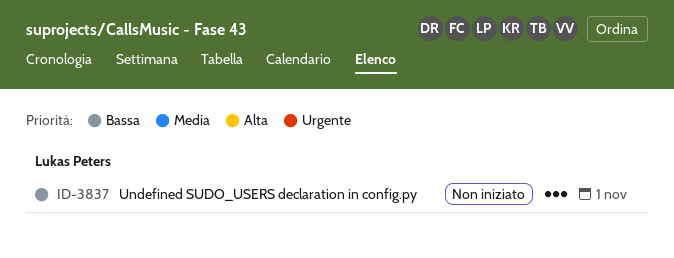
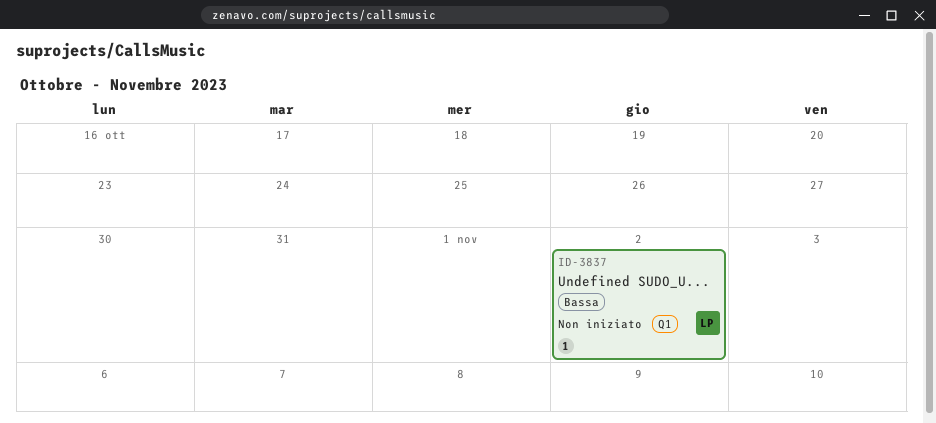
ID-3837, estimate: 3 -> 1
ID-3837, due: Nov 1 -> Nov 2

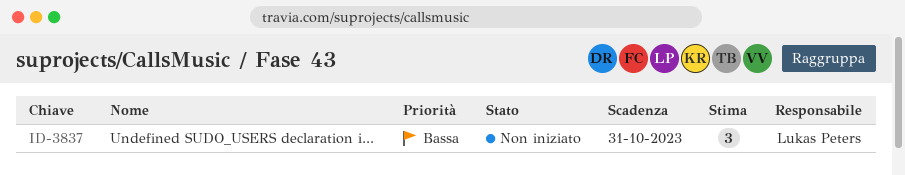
ID-3837, estimate: 1 -> 3
ID-3837, due: Nov 2 -> Oct 31

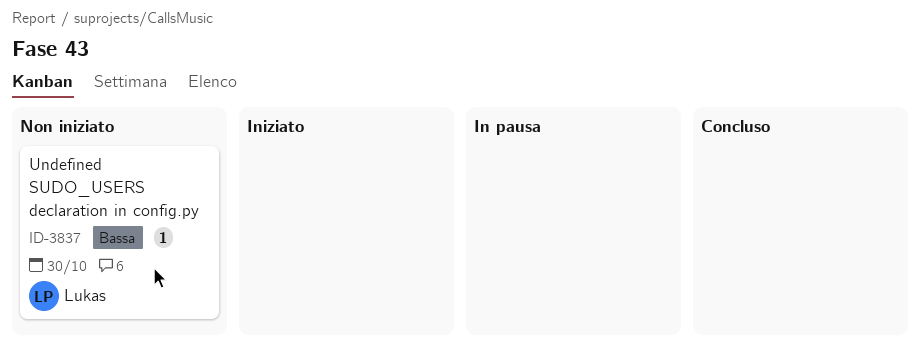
ID-3837, estimate: 3 -> 1
ID-3837, due: Oct 31 -> Oct 30

